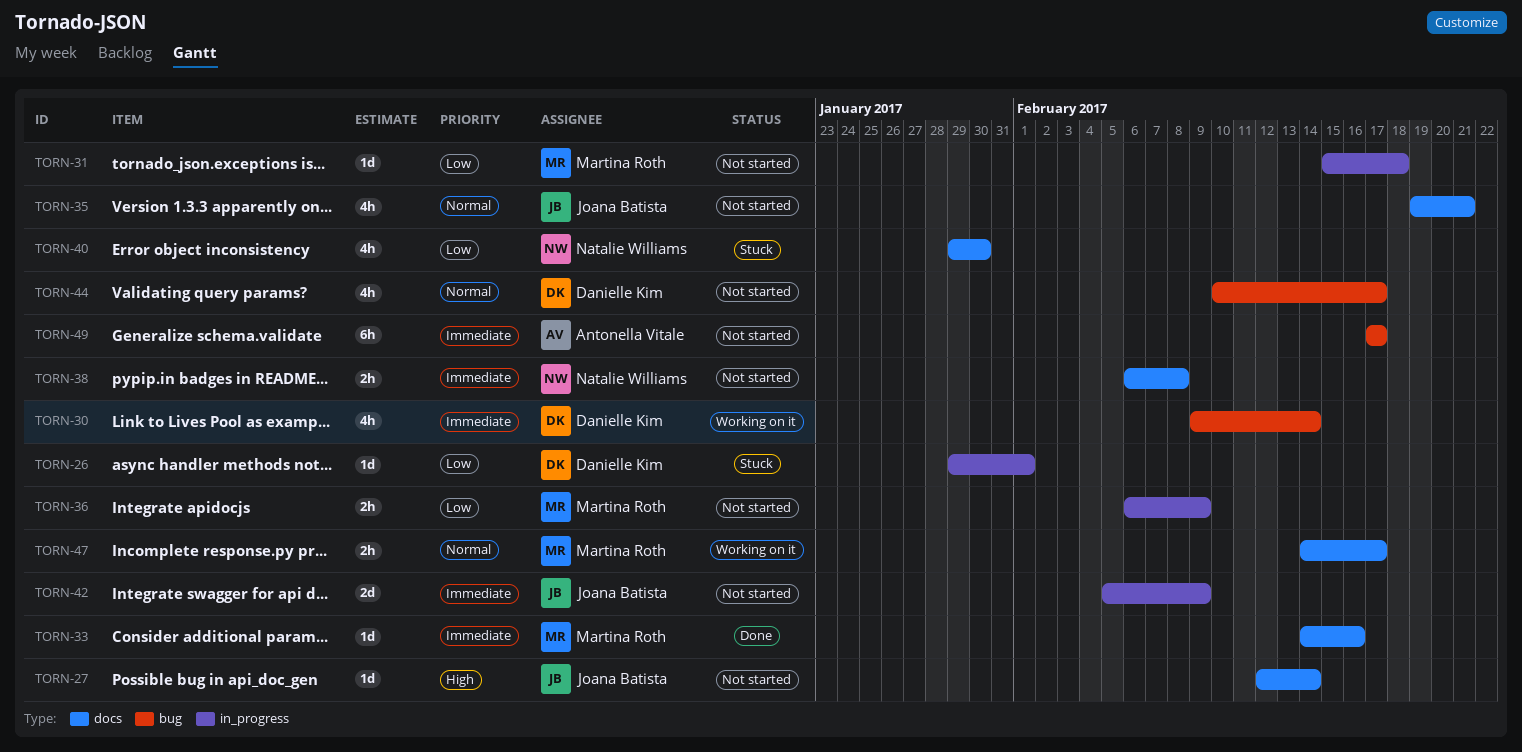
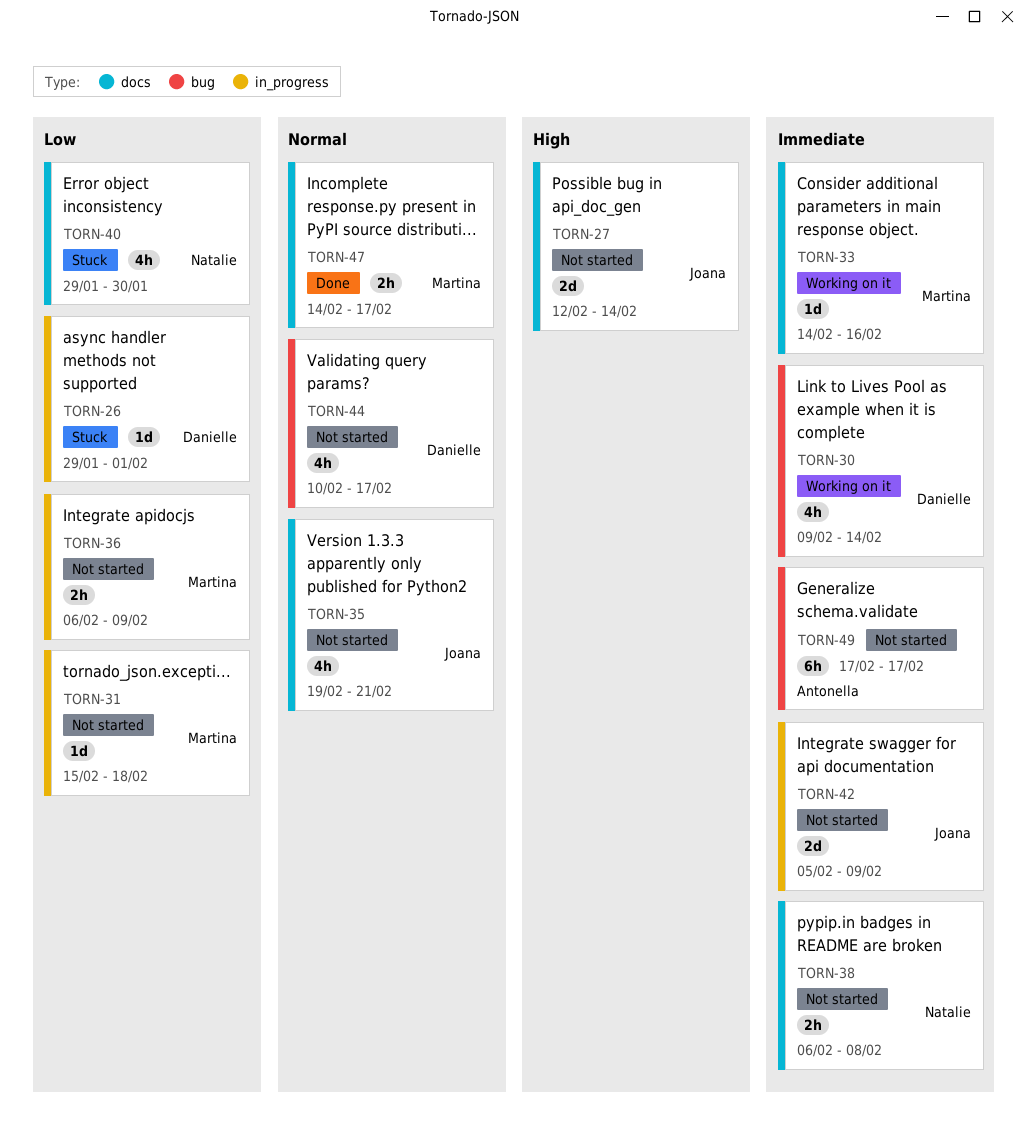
TORN-27, estimate: 1d -> 2d
TORN-33, status: Done -> Working on it
TORN-47, status: Working on it -> Done

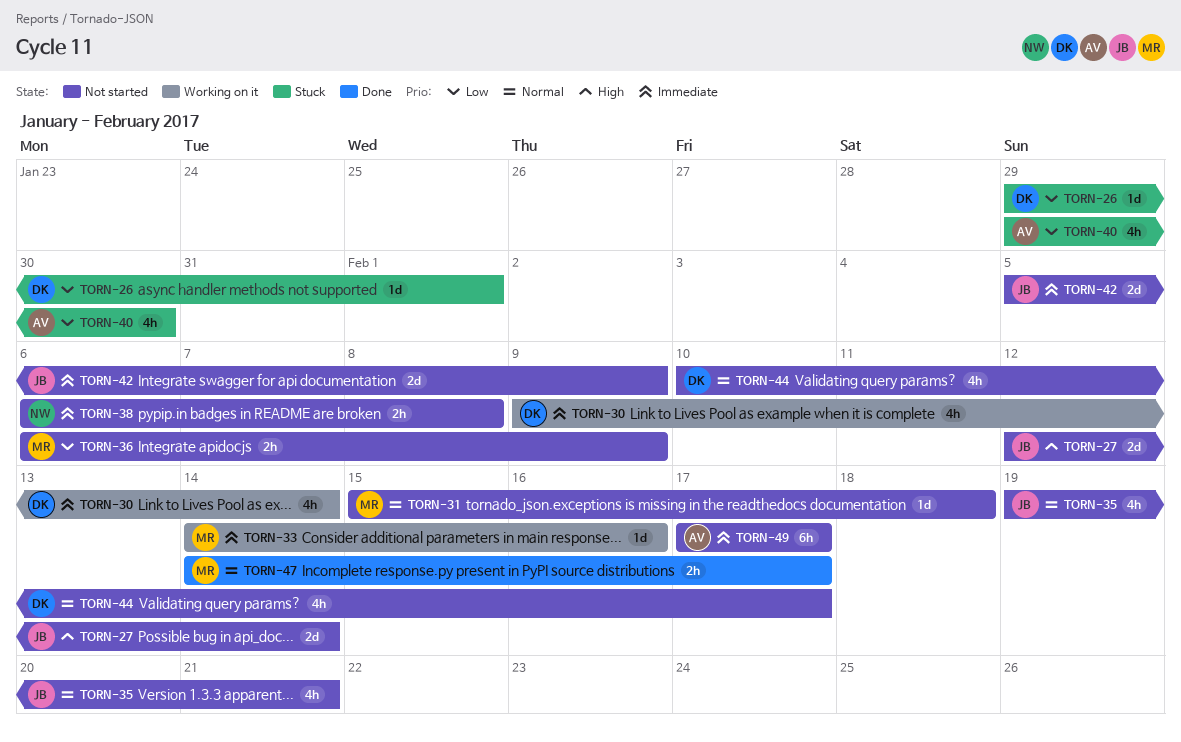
TORN-31, priority: Low -> Normal
TORN-40, owner: Natalie -> Antonella

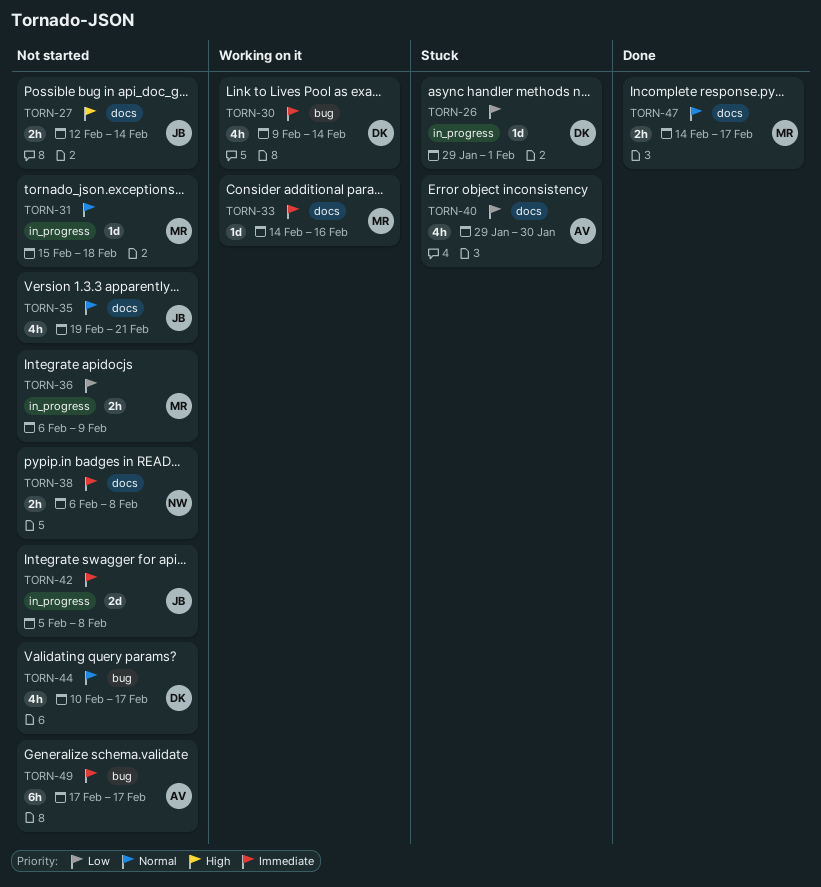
TORN-27, estimate: 2d -> 2h
TORN-42, due: Feb 9 -> Feb 8

